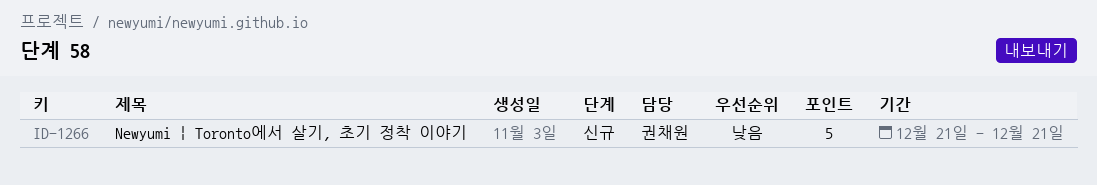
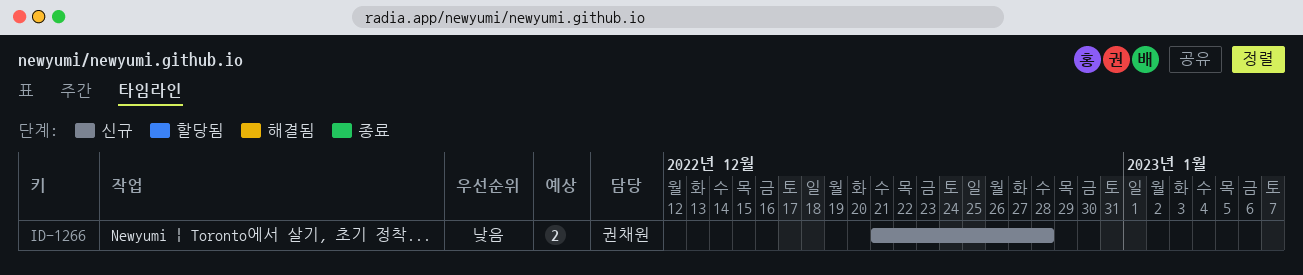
ID-1266, estimate: 5 -> 2
ID-1266, due: Dec 21 -> Dec 28

